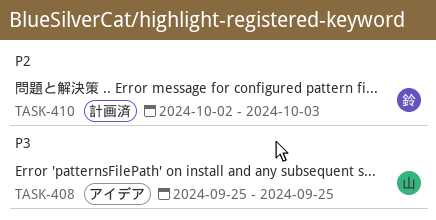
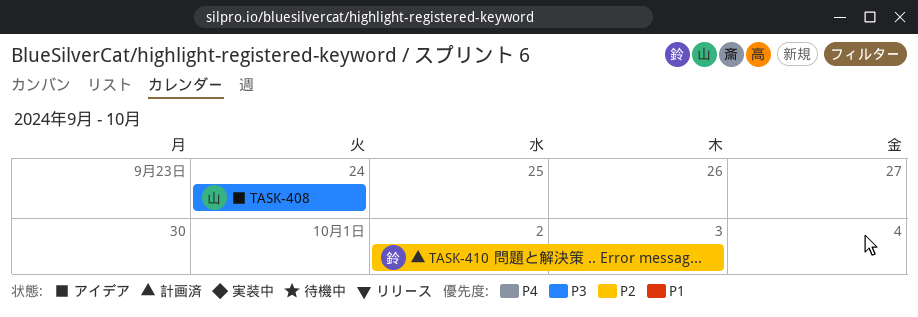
TASK-408, start: Sep 25 -> Sep 24
TASK-408, due: Sep 25 -> Sep 24

